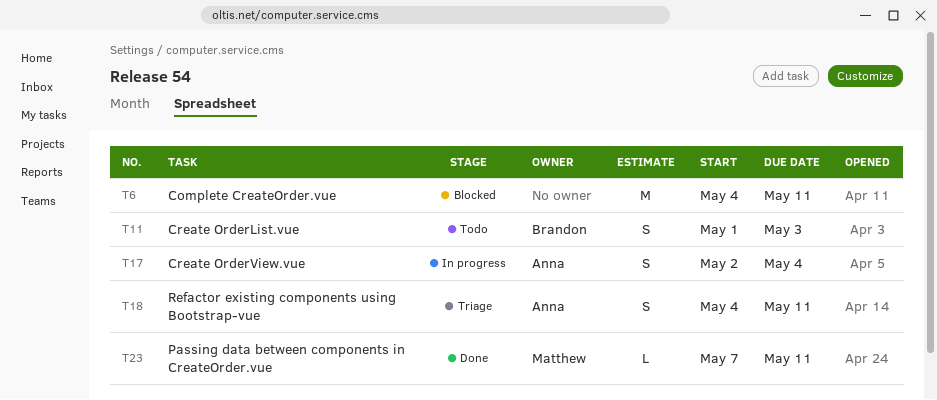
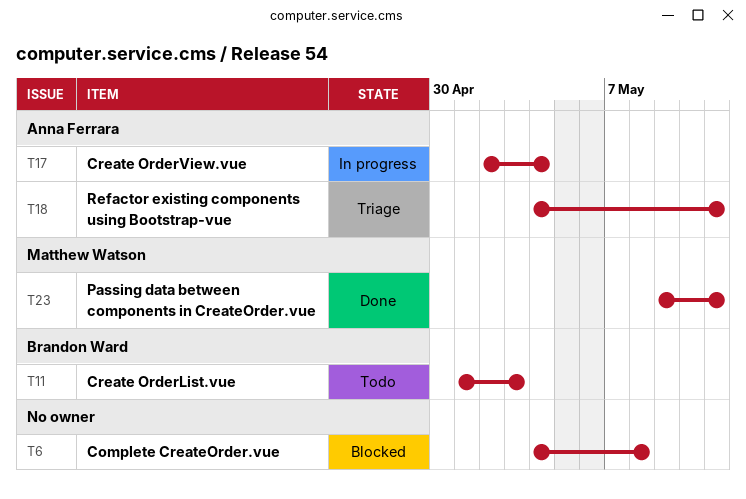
T6, due: May 11 -> May 8
T23, start: May 7 -> May 9

